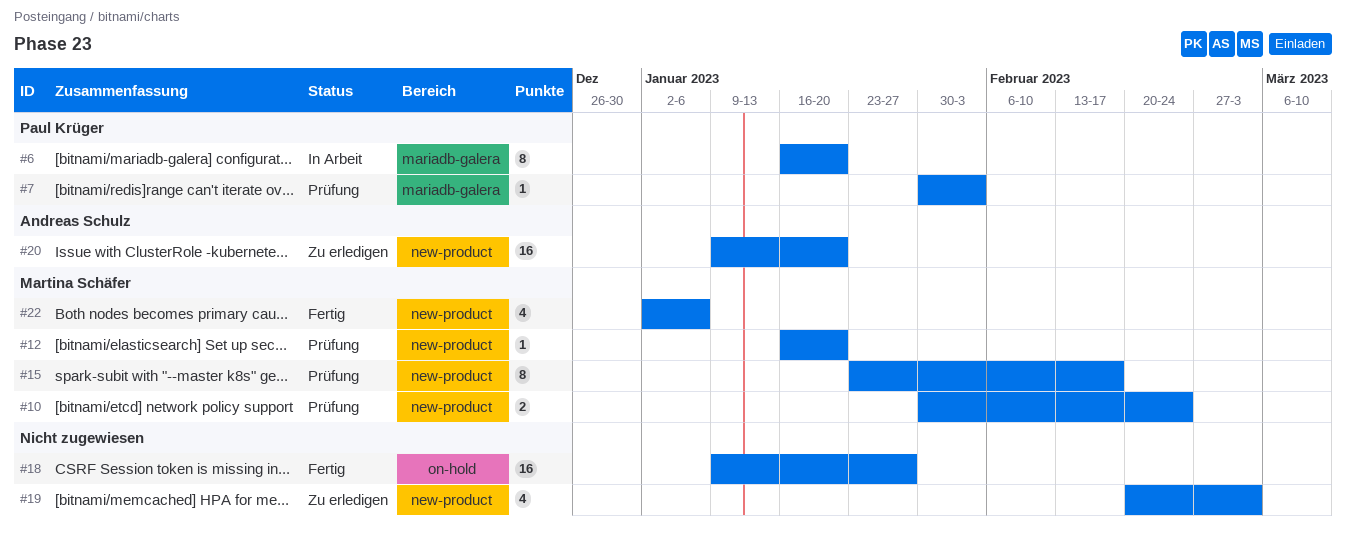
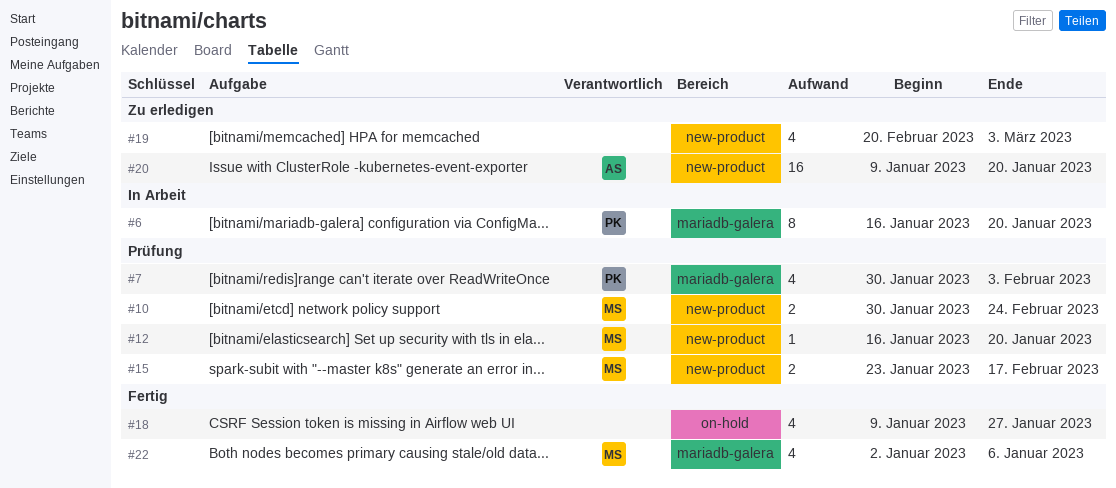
#7, estimate: 1 -> 4
#15, estimate: 8 -> 2
#18, estimate: 16 -> 4
#22, label: new-product -> mariadb-galera

